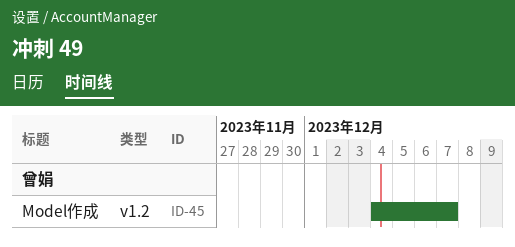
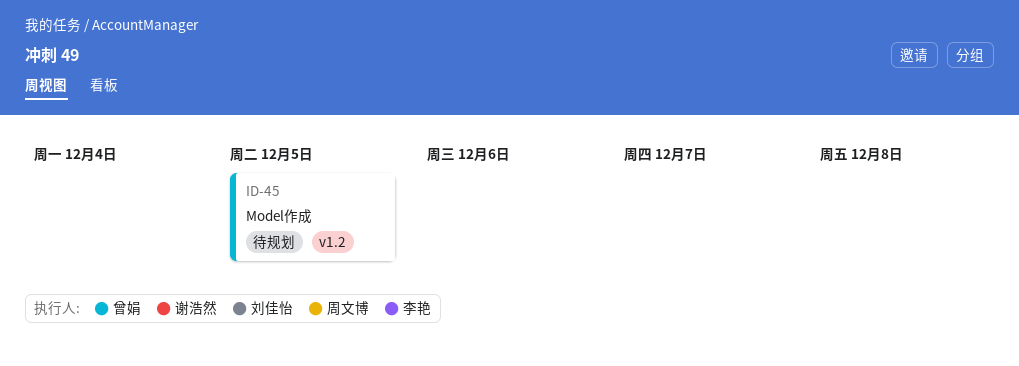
ID-45, due: Dec 7 -> Dec 5

